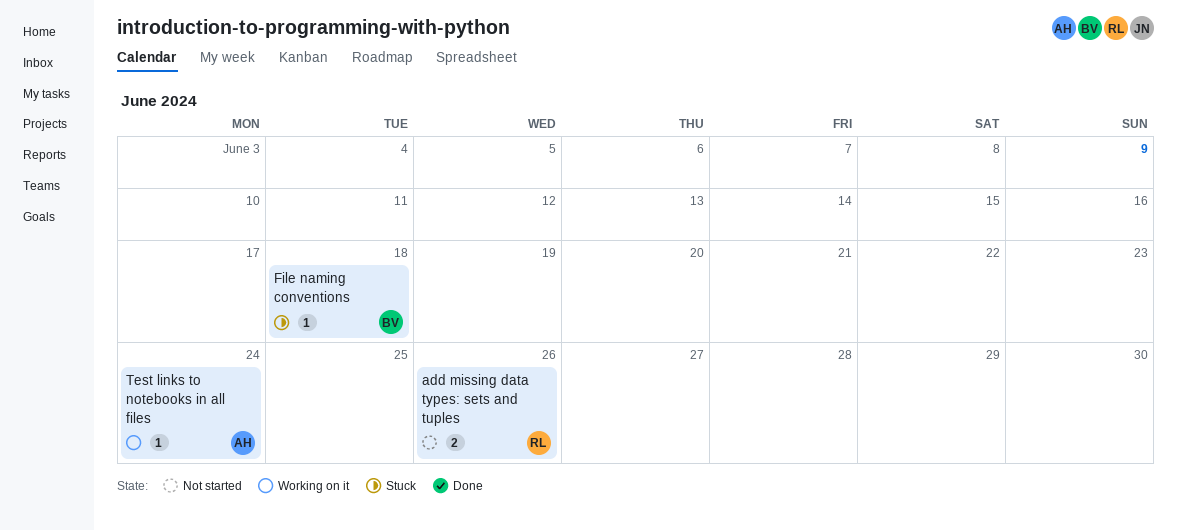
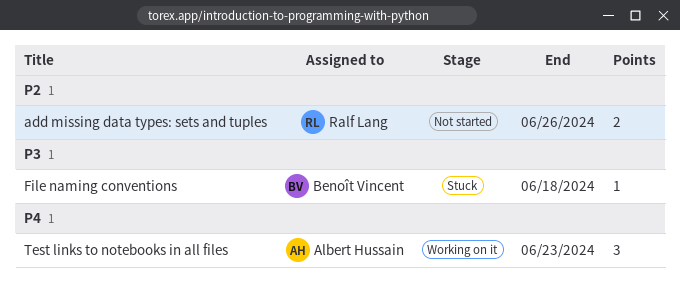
Test links to notebooks in all files, estimate: 1 -> 3
Test links to notebooks in all files, due: Jun 24 -> Jun 23

